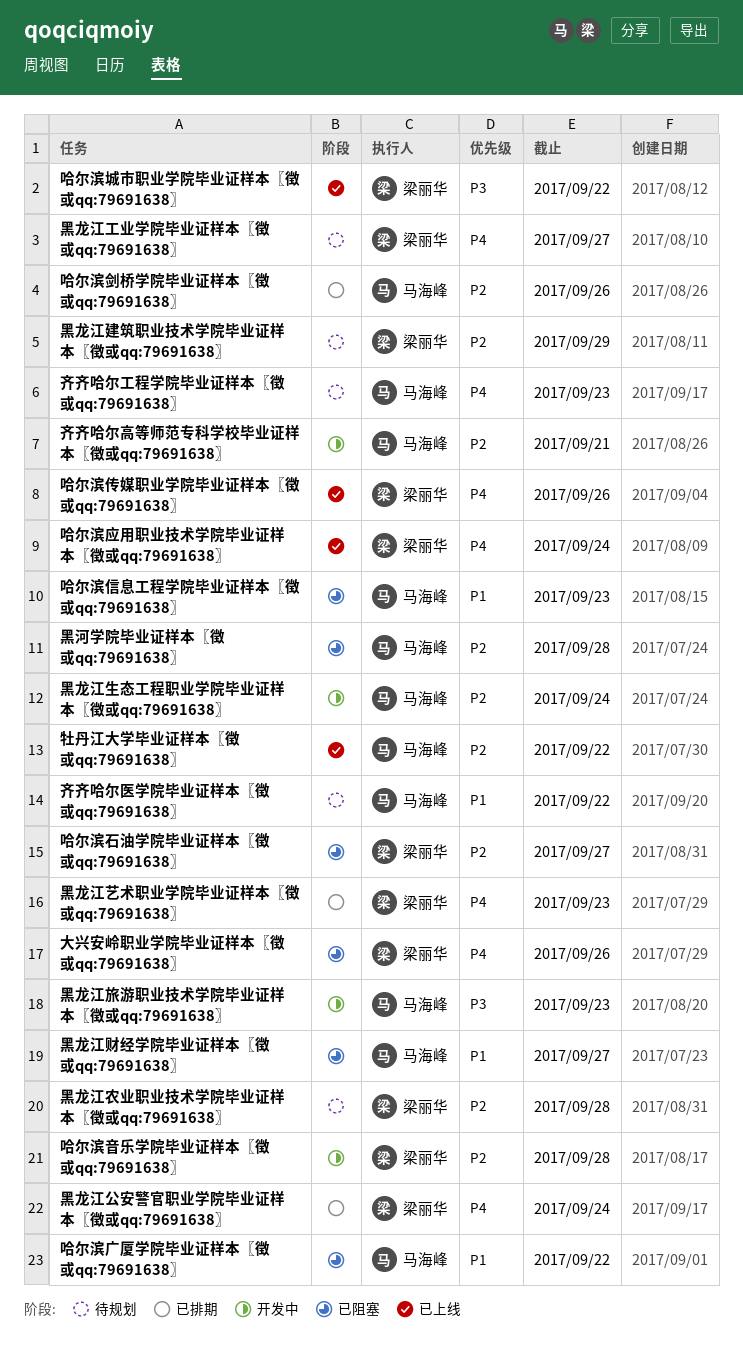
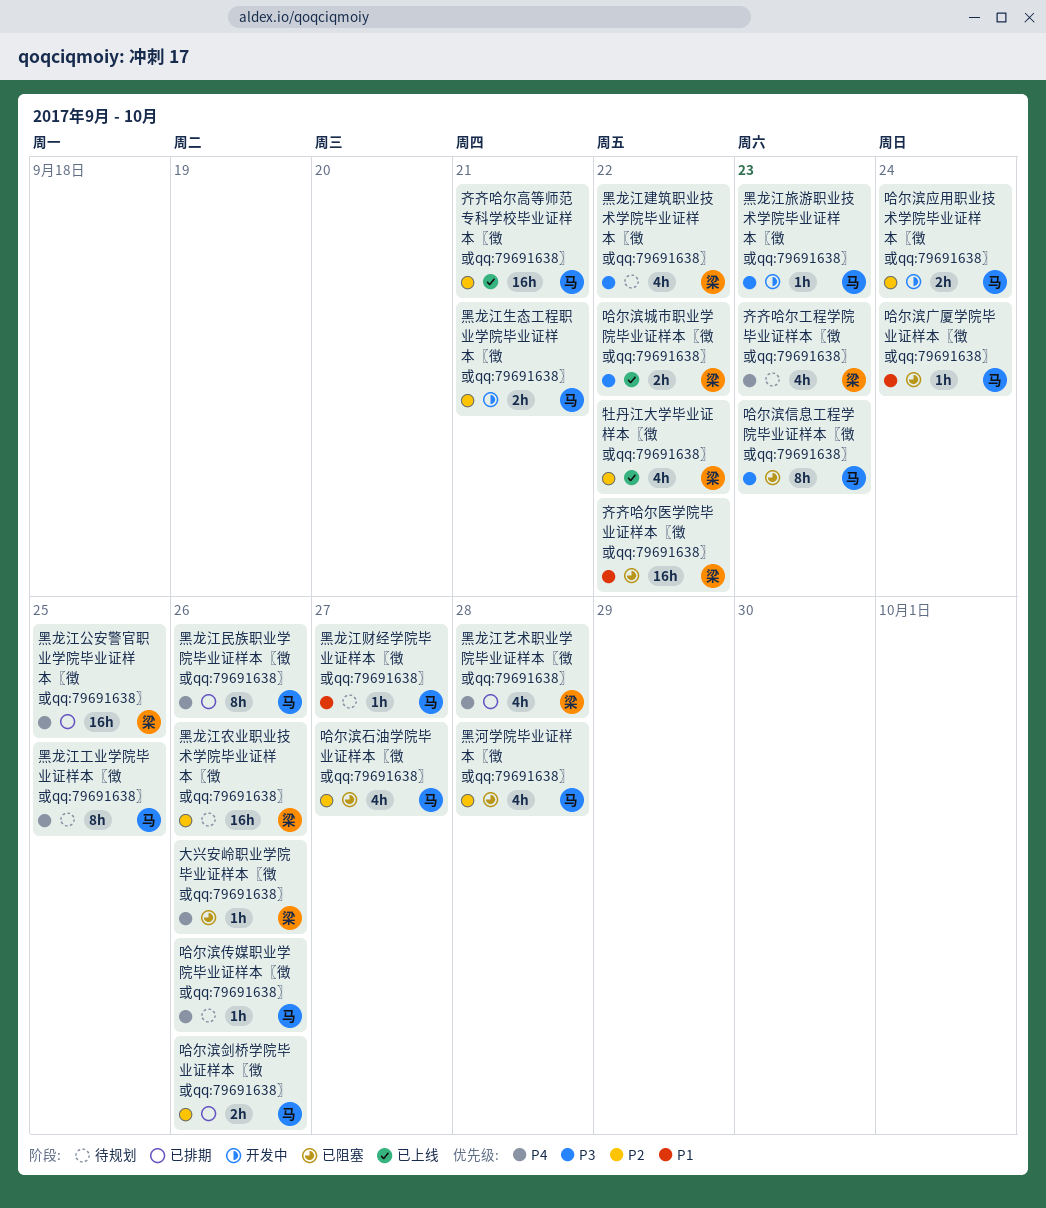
哈尔滨传媒职业学院毕业证样本〖徴或qq:79691638〗, status: 已上线 -> 待规划
哈尔滨传媒职业学院毕业证样本〖徴或qq:79691638〗, owner: 梁丽华 -> 马海峰
哈尔滨信息工程学院毕业证样本〖徴或qq:79691638〗, priority: P1 -> P3
哈尔滨广厦学院毕业证样本〖徴或qq:79691638〗, due: Sep 22 -> Sep 24
哈尔滨应用职业技术学院毕业证样本〖徴或qq:79691638〗, status: 已上线 -> 开发中
哈尔滨应用职业技术学院毕业证样本〖徴或qq:79691638〗, owner: 梁丽华 -> 马海峰
哈尔滨应用职业技术学院毕业证样本〖徴或qq:79691638〗, priority: P4 -> P2
哈尔滨石油学院毕业证样本〖徴或qq:79691638〗, owner: 梁丽华 -> 马海峰
哈尔滨音乐学院毕业证样本〖徴或qq:79691638〗: present -> none
牡丹江大学毕业证样本〖徴或qq:79691638〗, owner: 马海峰 -> 梁丽华
黑龙江公安警官职业学院毕业证样本〖徴或qq:79691638〗, due: Sep 24 -> Sep 25
黑龙江农业职业技术学院毕业证样本〖徴或qq:79691638〗, due: Sep 28 -> Sep 26
黑龙江工业学院毕业证样本〖徴或qq:79691638〗, owner: 梁丽华 -> 马海峰
黑龙江工业学院毕业证样本〖徴或qq:79691638〗, due: Sep 27 -> Sep 25
黑龙江建筑职业技术学院毕业证样本〖徴或qq:79691638〗, priority: P2 -> P3
黑龙江建筑职业技术学院毕业证样本〖徴或qq:79691638〗, due: Sep 29 -> Sep 22
黑龙江民族职业学院毕业证样本〖徴或qq:79691638〗: none -> present
黑龙江生态工程职业学院毕业证样本〖徴或qq:79691638〗, due: Sep 24 -> Sep 21
黑龙江艺术职业学院毕业证样本〖徴或qq:79691638〗, due: Sep 23 -> Sep 28
黑龙江财经学院毕业证样本〖徴或qq:79691638〗, status: 已阻塞 -> 待规划
齐齐哈尔医学院毕业证样本〖徴或qq:79691638〗, status: 待规划 -> 已阻塞
齐齐哈尔医学院毕业证样本〖徴或qq:79691638〗, owner: 马海峰 -> 梁丽华
齐齐哈尔工程学院毕业证样本〖徴或qq:79691638〗, owner: 马海峰 -> 梁丽华
齐齐哈尔高等师范专科学校毕业证样本〖徴或qq:79691638〗, status: 开发中 -> 已上线

